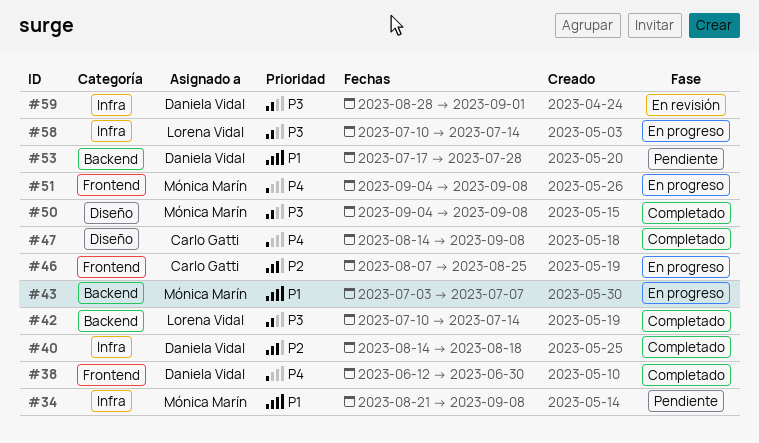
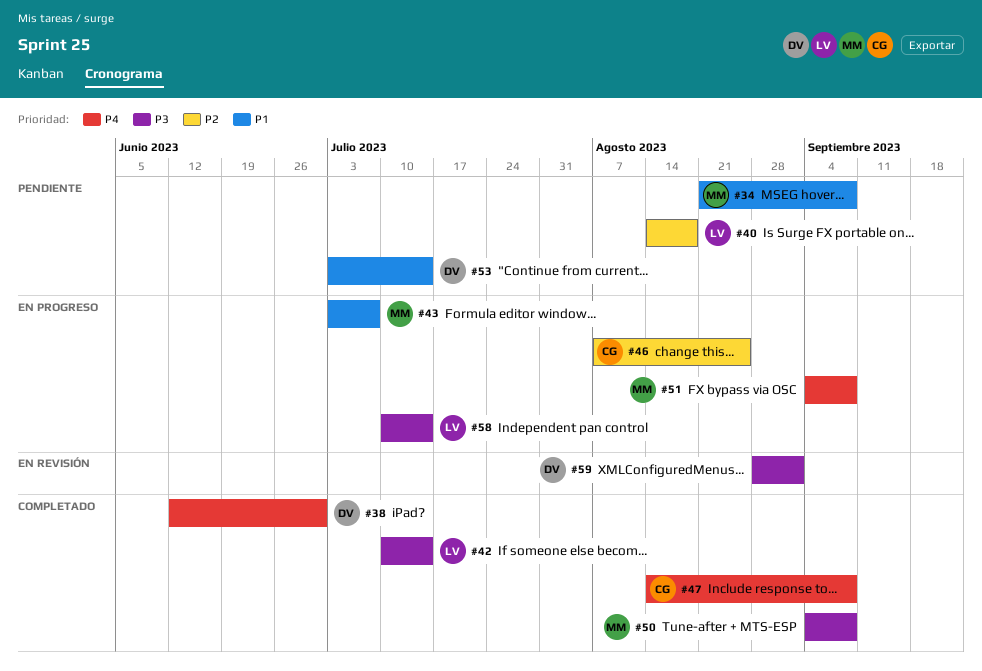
#40, status: Completado -> Pendiente
#40, owner: Daniela Vidal -> Lorena Vidal
#53, start: Jul 17 -> Jul 3
#53, due: Jul 28 -> Jul 14

